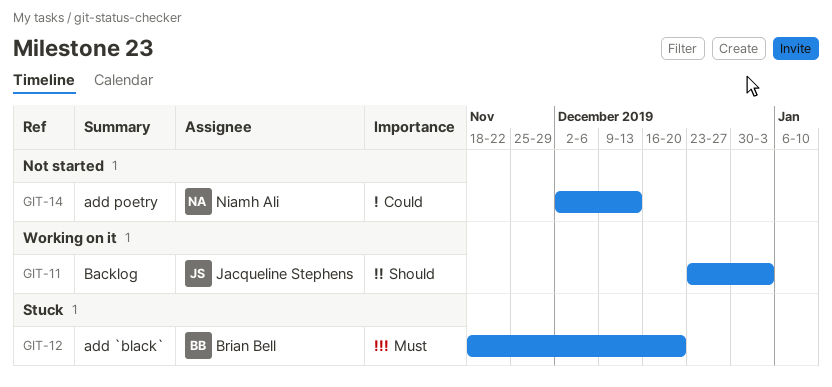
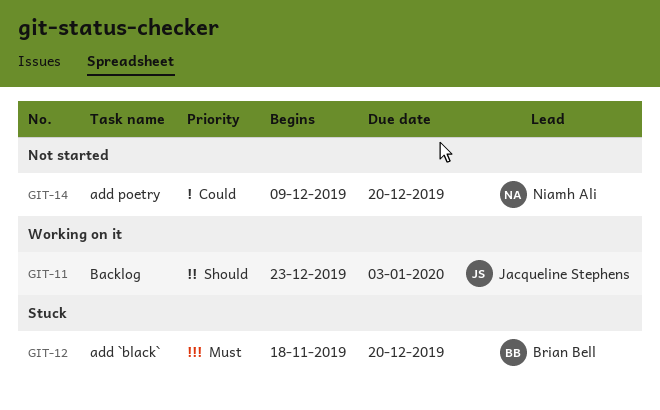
GIT-14, start: Dec 2 -> Dec 9
GIT-14, due: Dec 13 -> Dec 20

